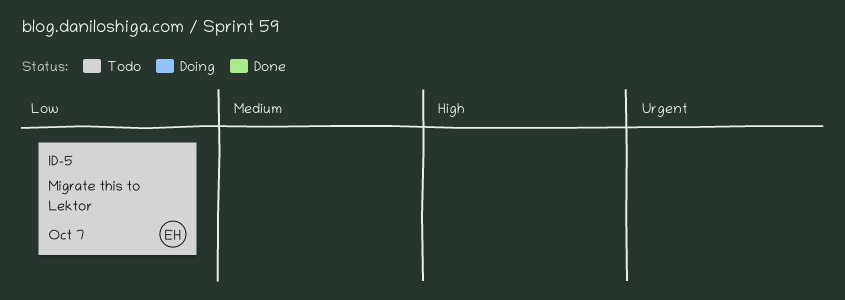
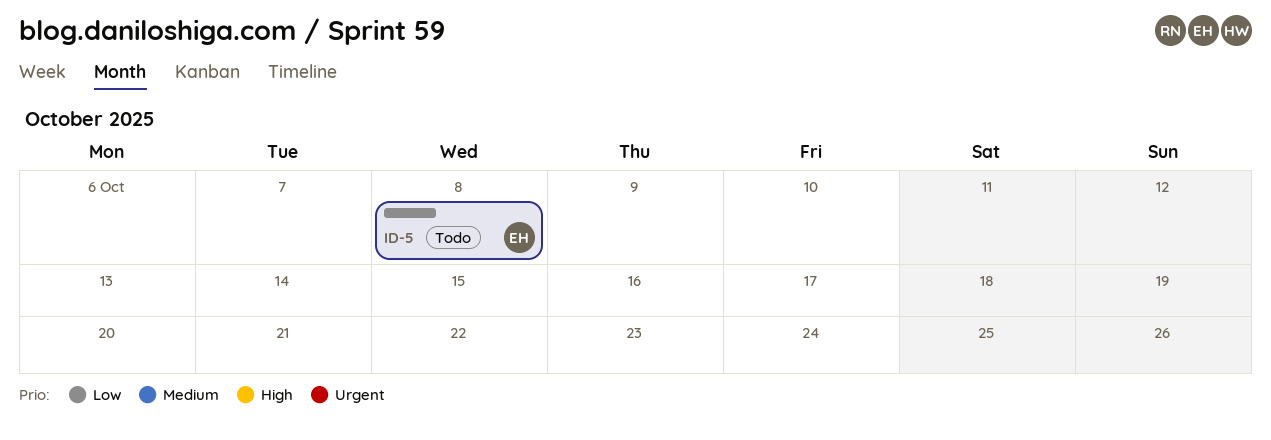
ID-5, due: Oct 7 -> Oct 8

